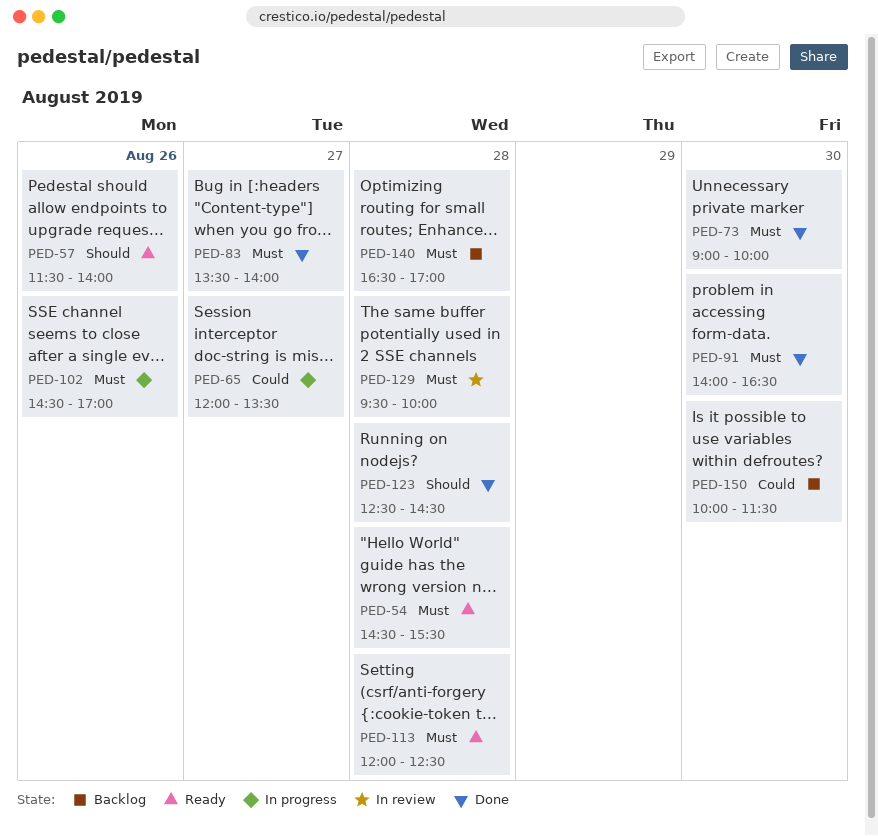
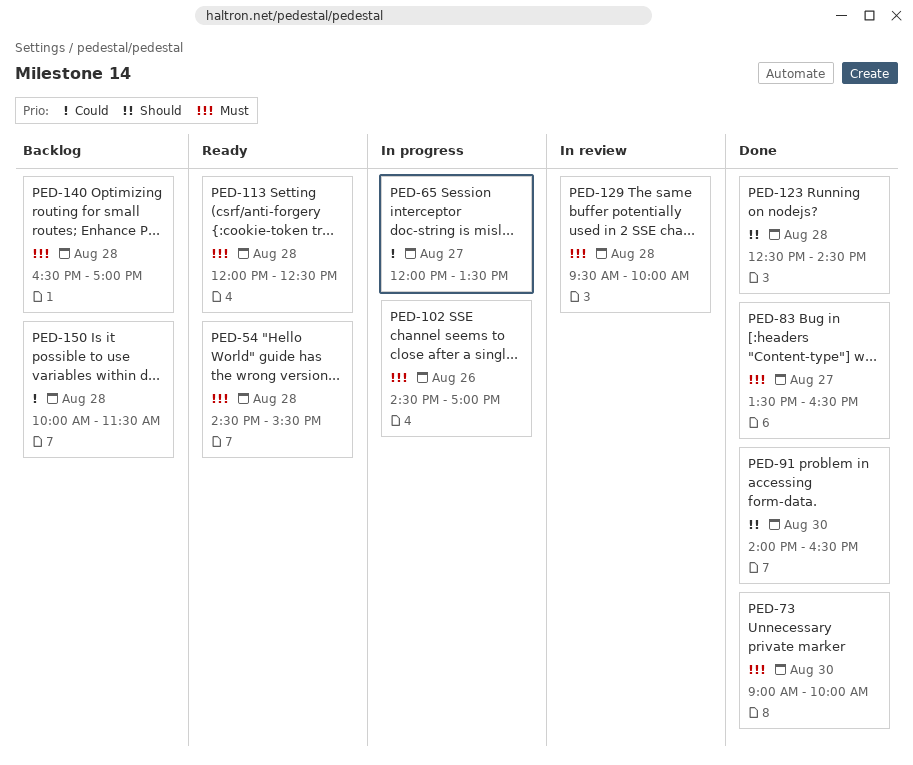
PED-57: present -> none
PED-83, ends: 14:00 -> 16:30
PED-91, priority: Must -> Should
PED-150, day: Aug 30 -> Aug 28

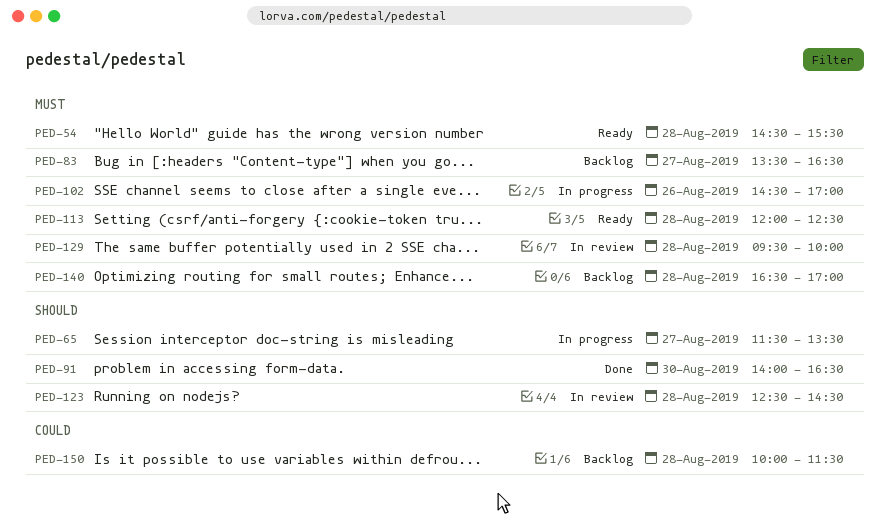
PED-65, priority: Could -> Should
PED-65, begins: 12:00 -> 11:30
PED-73: present -> none
PED-83, status: Done -> Backlog
PED-123, status: Done -> In review

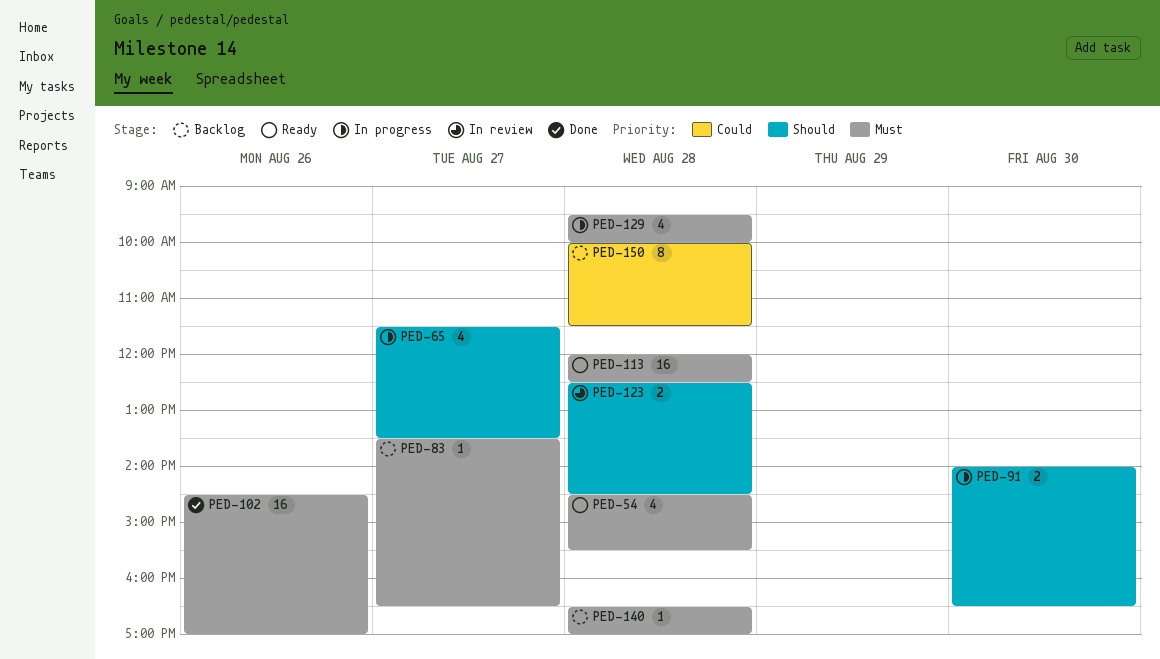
PED-91, status: Done -> In progress
PED-102, status: In progress -> Done
PED-129, status: In review -> In progress

